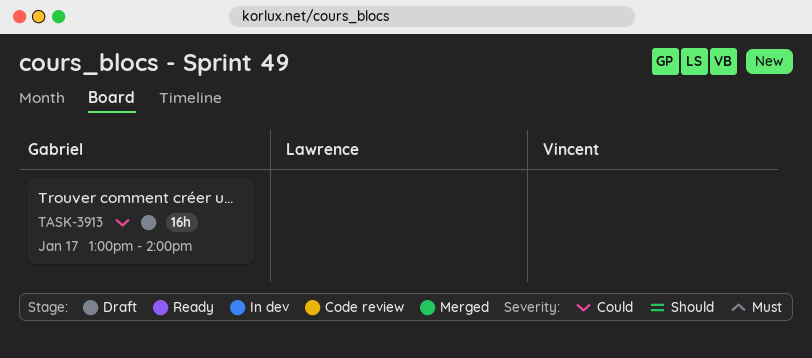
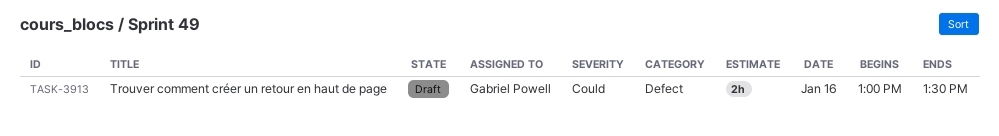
TASK-3913, estimate: 16h -> 2h
TASK-3913, day: Jan 17 -> Jan 16
TASK-3913, ends: 14:00 -> 13:30

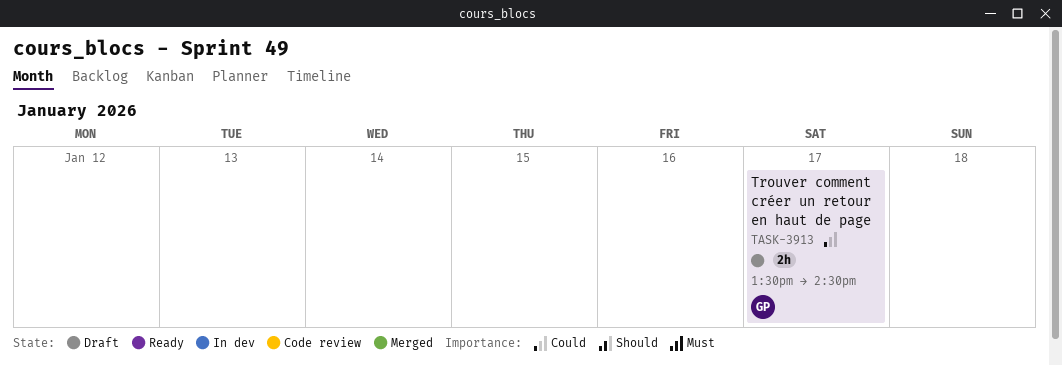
TASK-3913, day: Jan 16 -> Jan 17
TASK-3913, begins: 13:00 -> 13:30
TASK-3913, ends: 13:30 -> 14:30

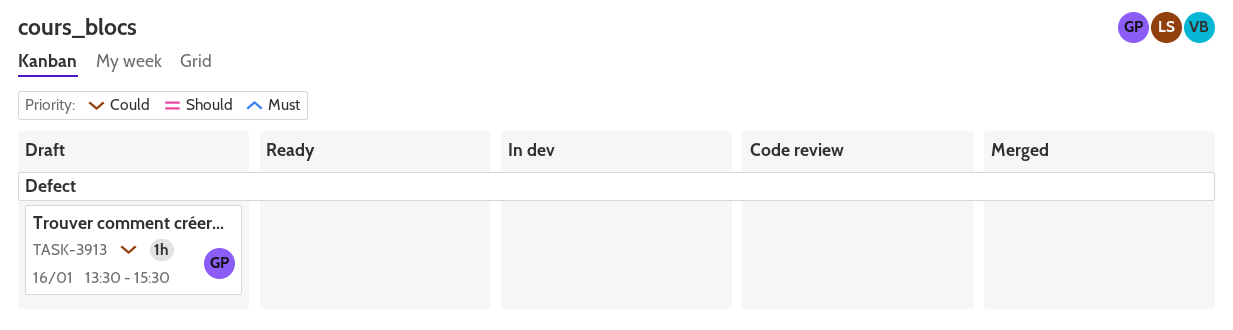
TASK-3913, estimate: 2h -> 1h
TASK-3913, day: Jan 17 -> Jan 16
TASK-3913, ends: 14:30 -> 15:30

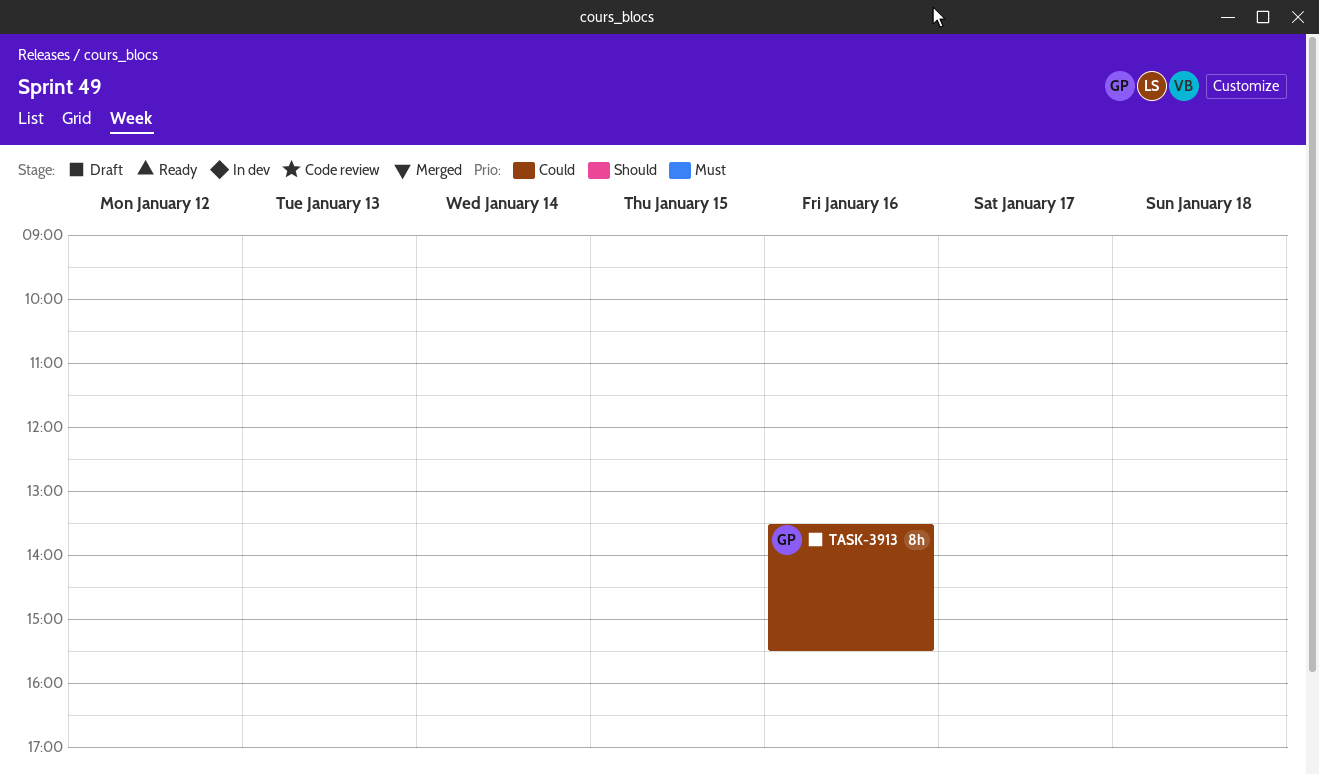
TASK-3913, estimate: 1h -> 8h

